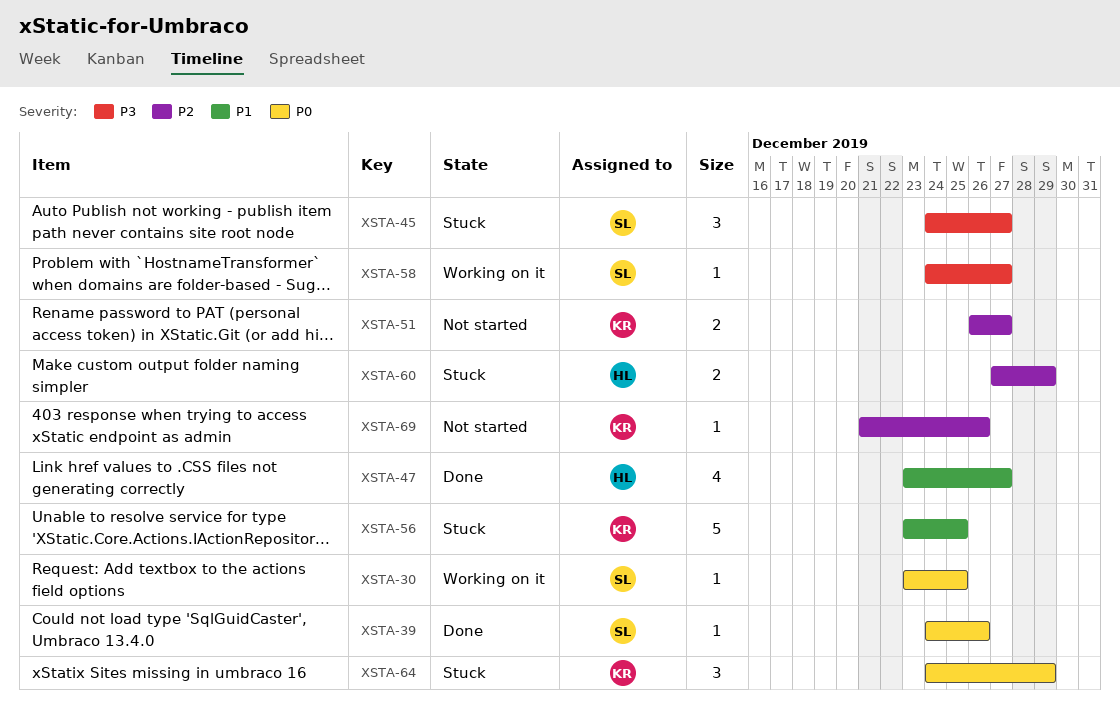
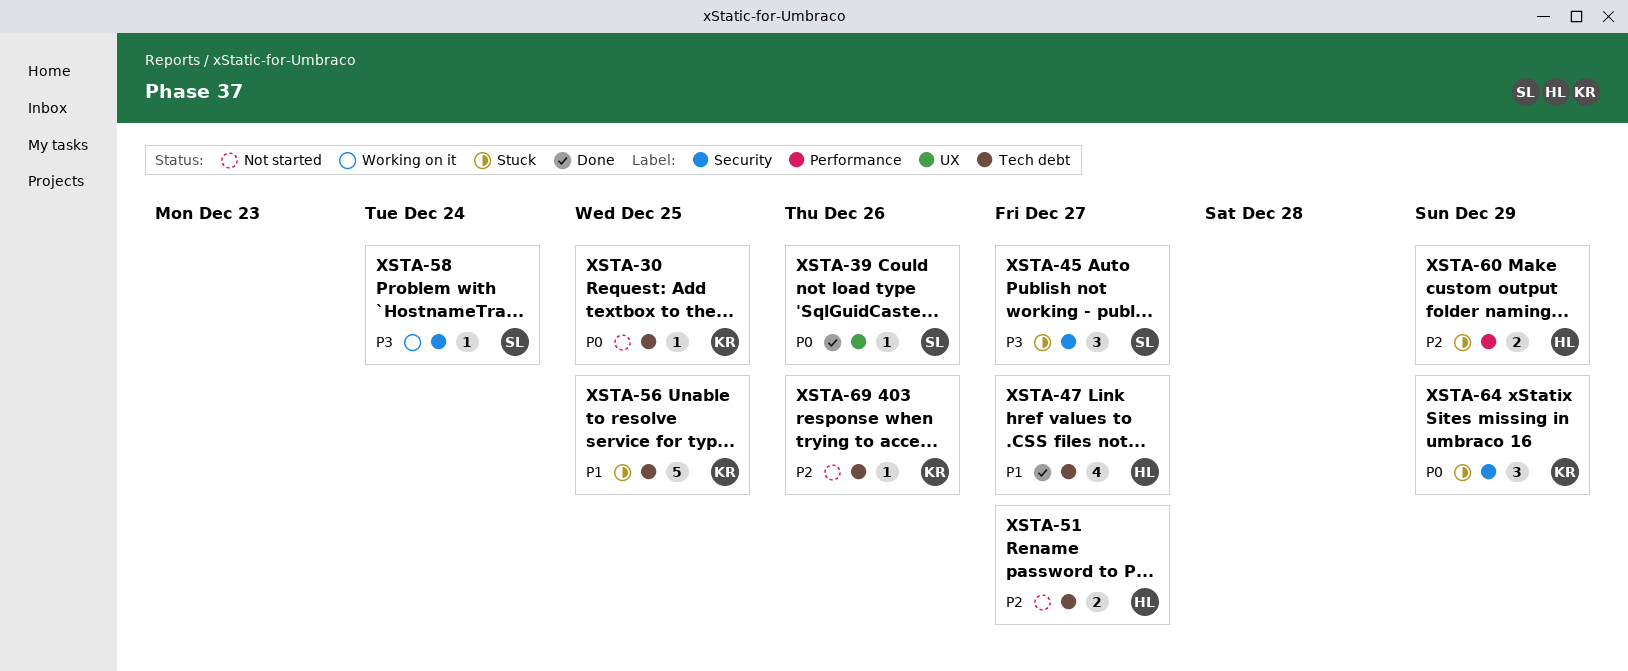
XSTA-30, status: Working on it -> Not started
XSTA-30, owner: SL -> KR
XSTA-51, owner: KR -> HL
XSTA-58, due: Dec 27 -> Dec 24

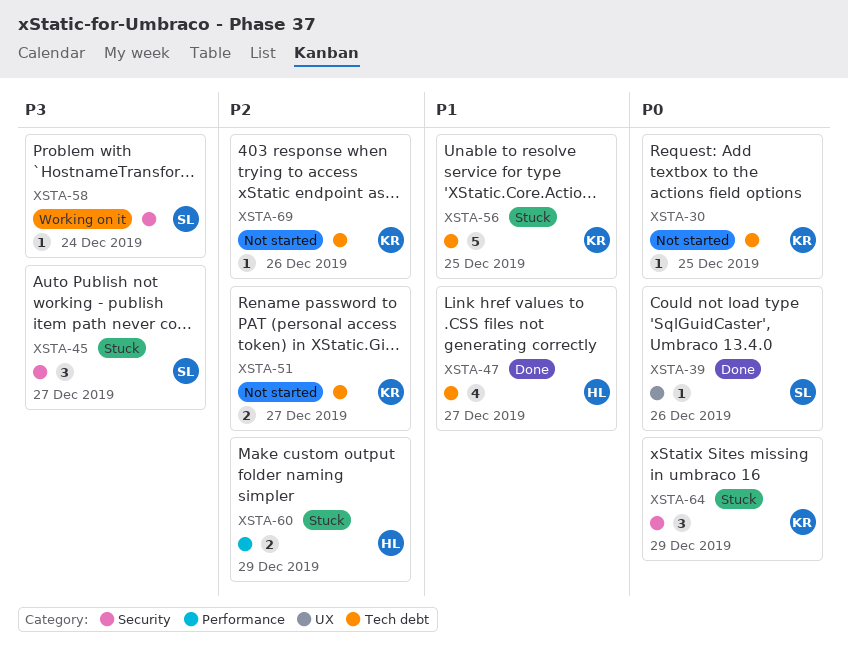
XSTA-51, owner: HL -> KR

